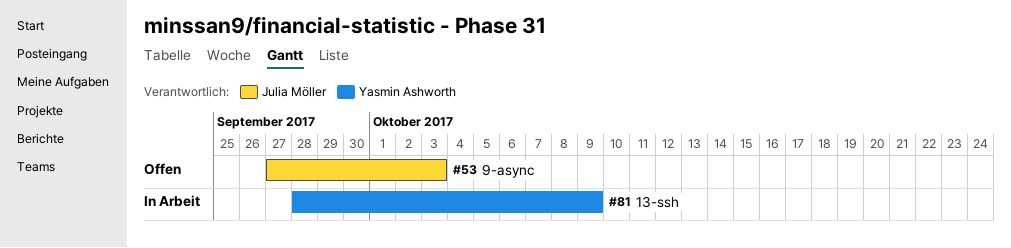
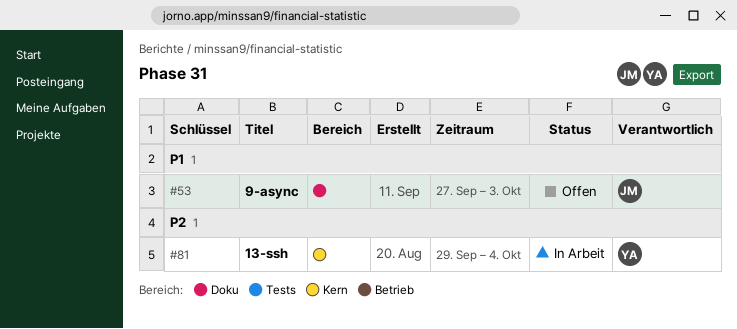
#81, start: Sep 28 -> Sep 29
#81, due: Oct 9 -> Oct 4

